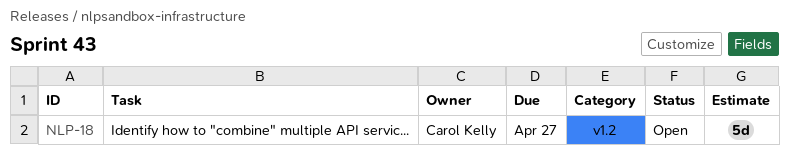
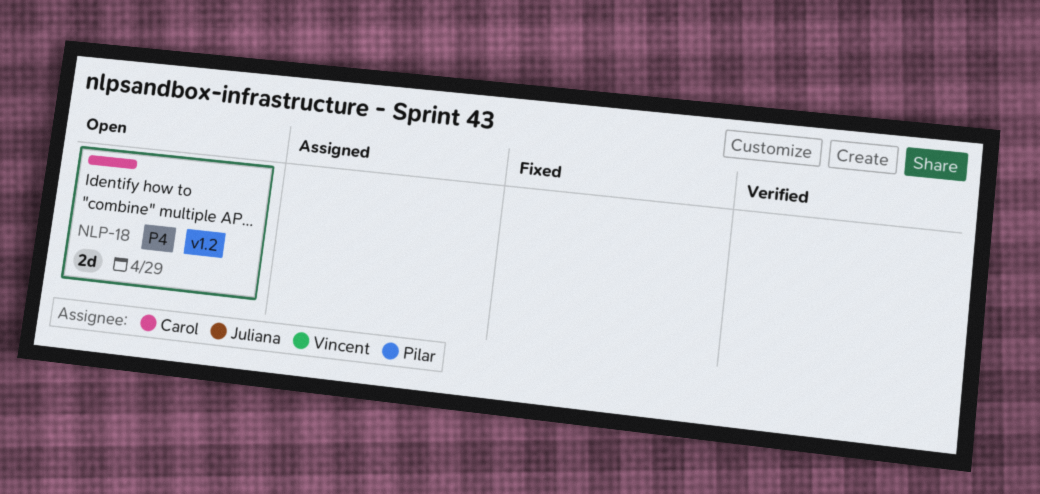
NLP-18, estimate: 5d -> 2d
NLP-18, due: Apr 27 -> Apr 29

